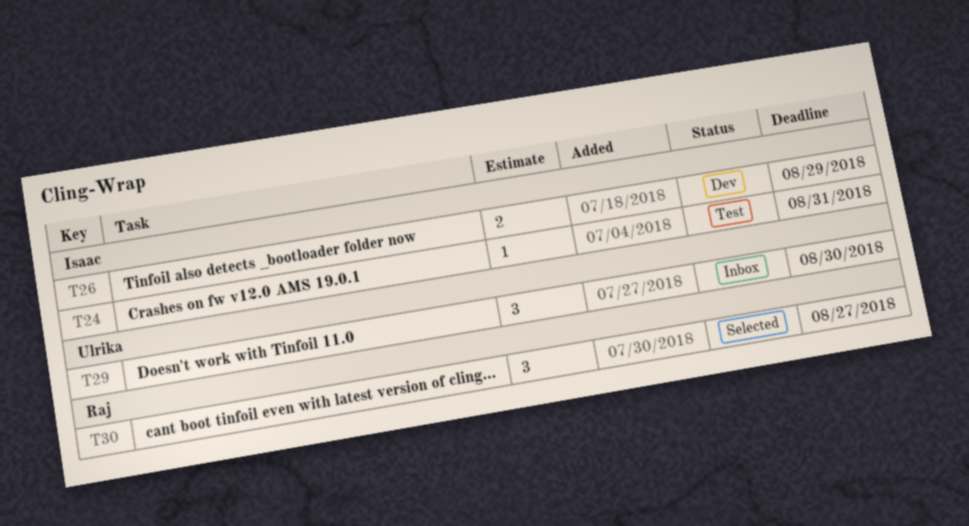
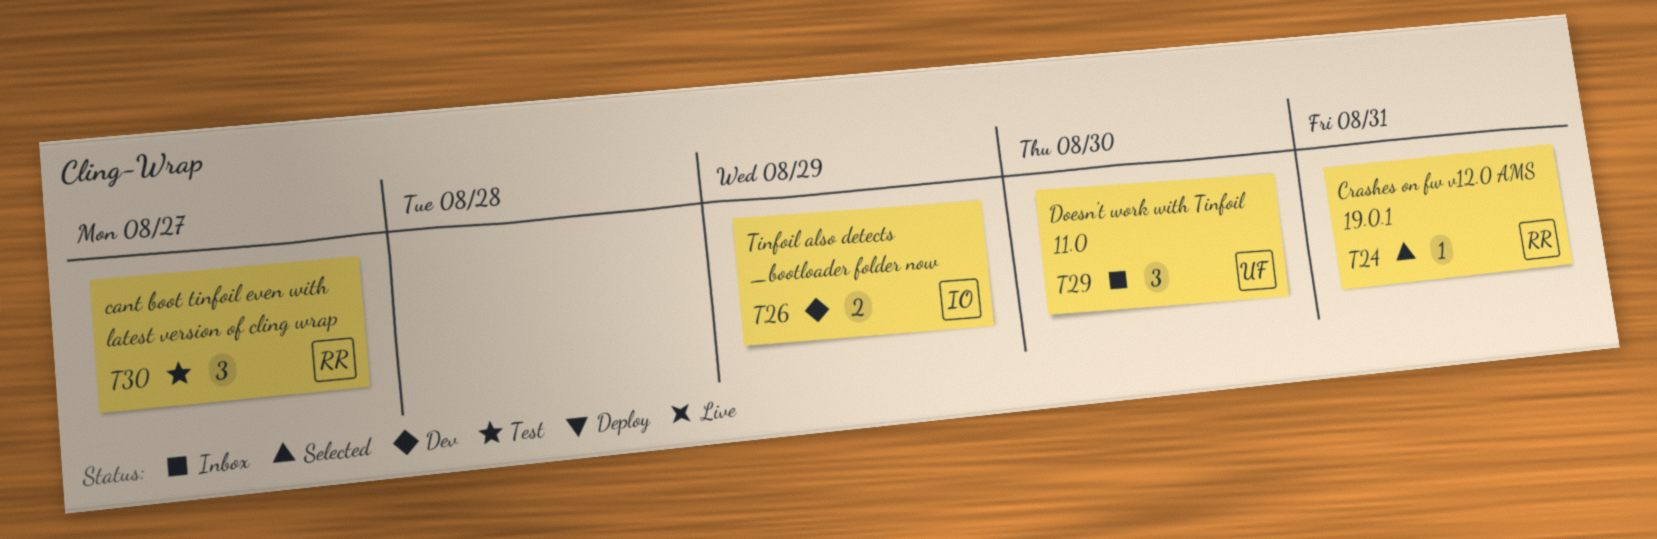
T24, status: Test -> Selected
T24, owner: Isaac -> Raj
T30, status: Selected -> Test

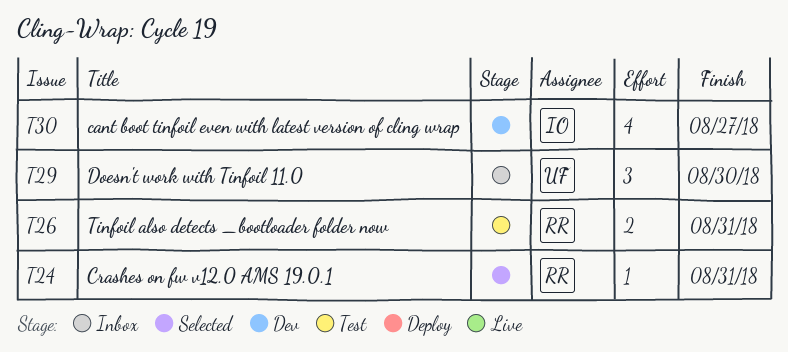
T26, status: Dev -> Test
T26, owner: IO -> RR
T26, due: Aug 29 -> Aug 31
T30, status: Test -> Dev
T30, owner: RR -> IO
T30, estimate: 3 -> 4

